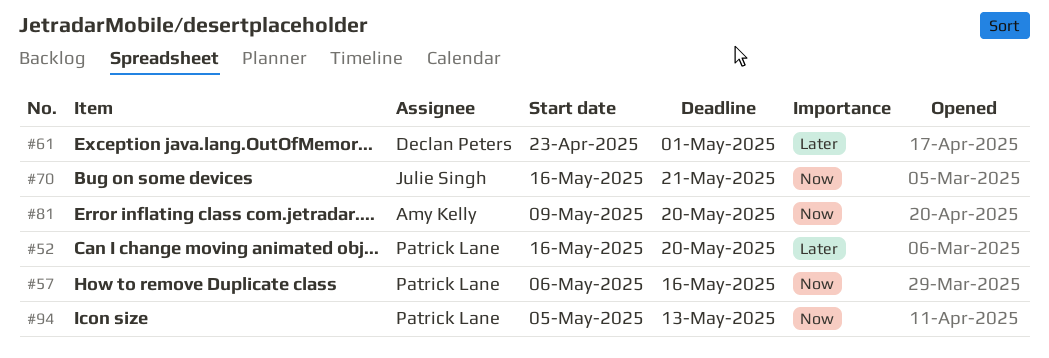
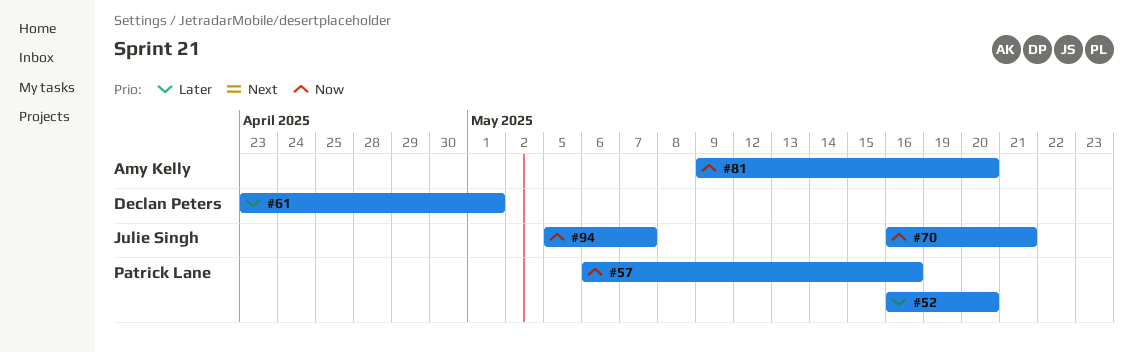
#94, owner: Patrick Lane -> Julie Singh
#94, due: May 13 -> May 7

